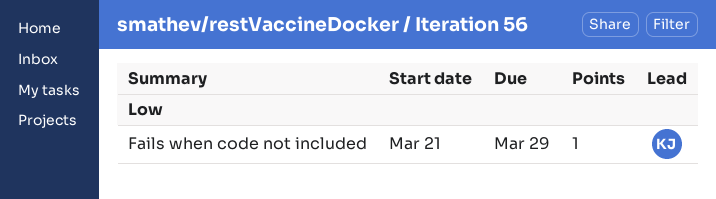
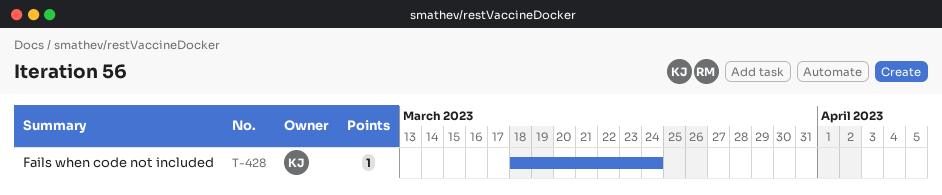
Fails when code not included, start: Mar 21 -> Mar 18
Fails when code not included, due: Mar 29 -> Mar 24

